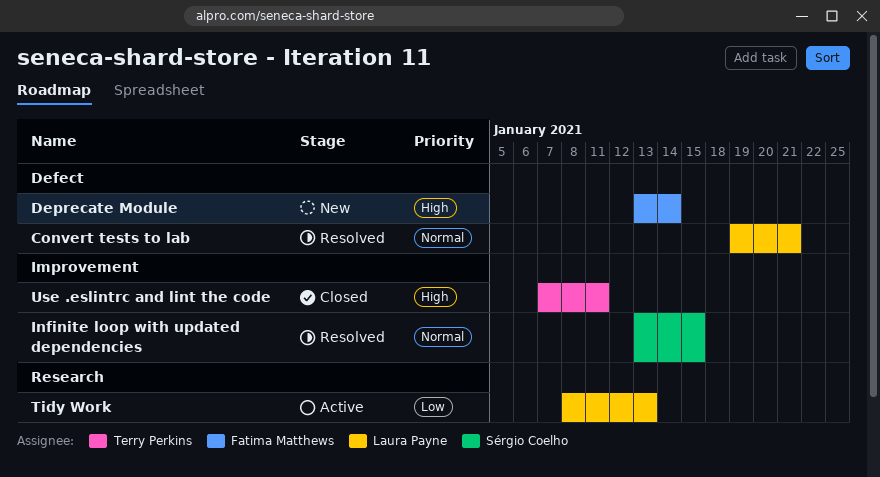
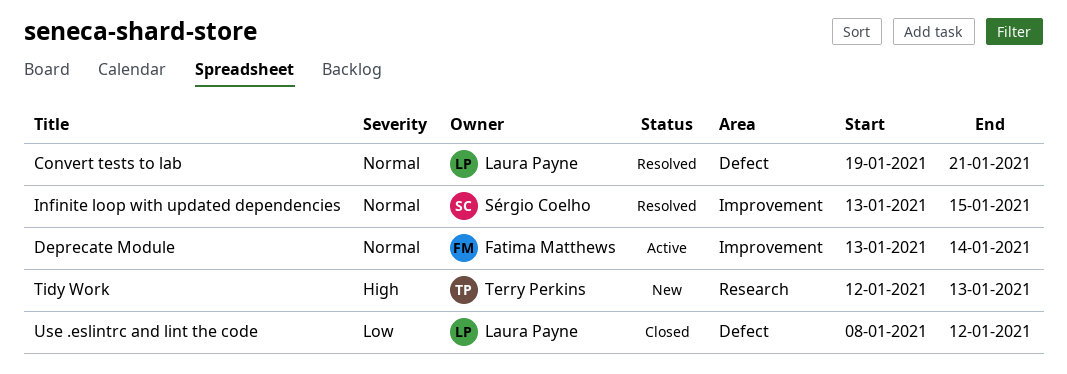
Deprecate Module, status: New -> Active
Deprecate Module, priority: High -> Normal
Deprecate Module, label: Defect -> Improvement
Tidy Work, status: Active -> New
Tidy Work, owner: Laura Payne -> Terry Perkins
Tidy Work, priority: Low -> High
Tidy Work, start: Jan 8 -> Jan 12
Use .eslintrc and lint the code, owner: Terry Perkins -> Laura Payne
Use .eslintrc and lint the code, priority: High -> Low
Use .eslintrc and lint the code, label: Improvement -> Defect
Use .eslintrc and lint the code, start: Jan 7 -> Jan 8
Use .eslintrc and lint the code, due: Jan 11 -> Jan 12

